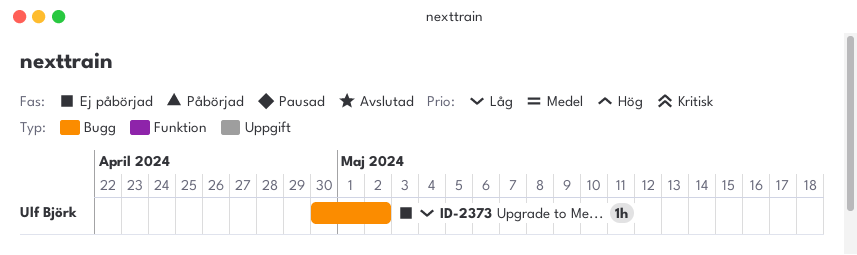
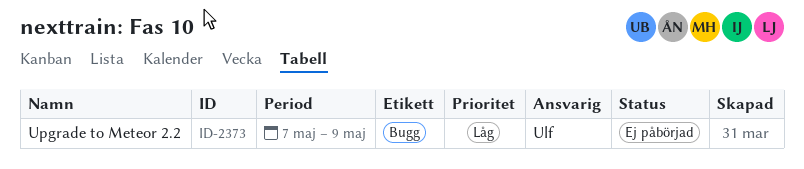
ID-2373, start: Apr 30 -> May 7
ID-2373, due: May 2 -> May 9

